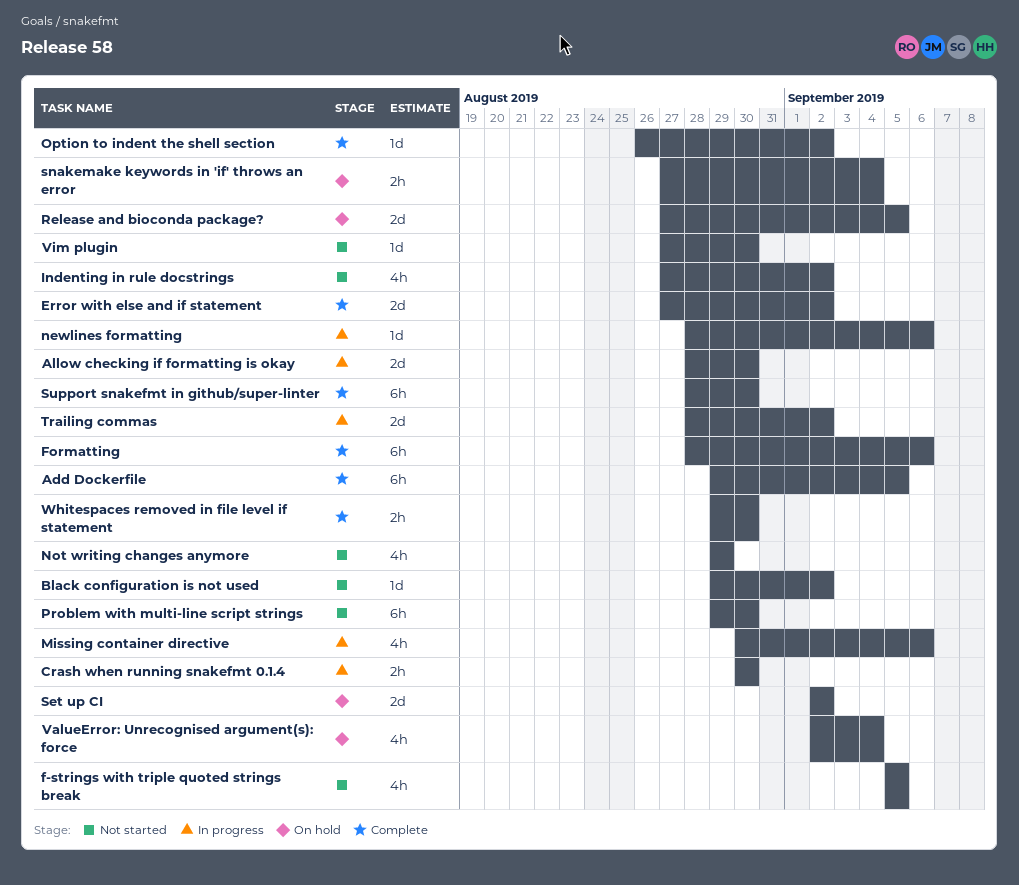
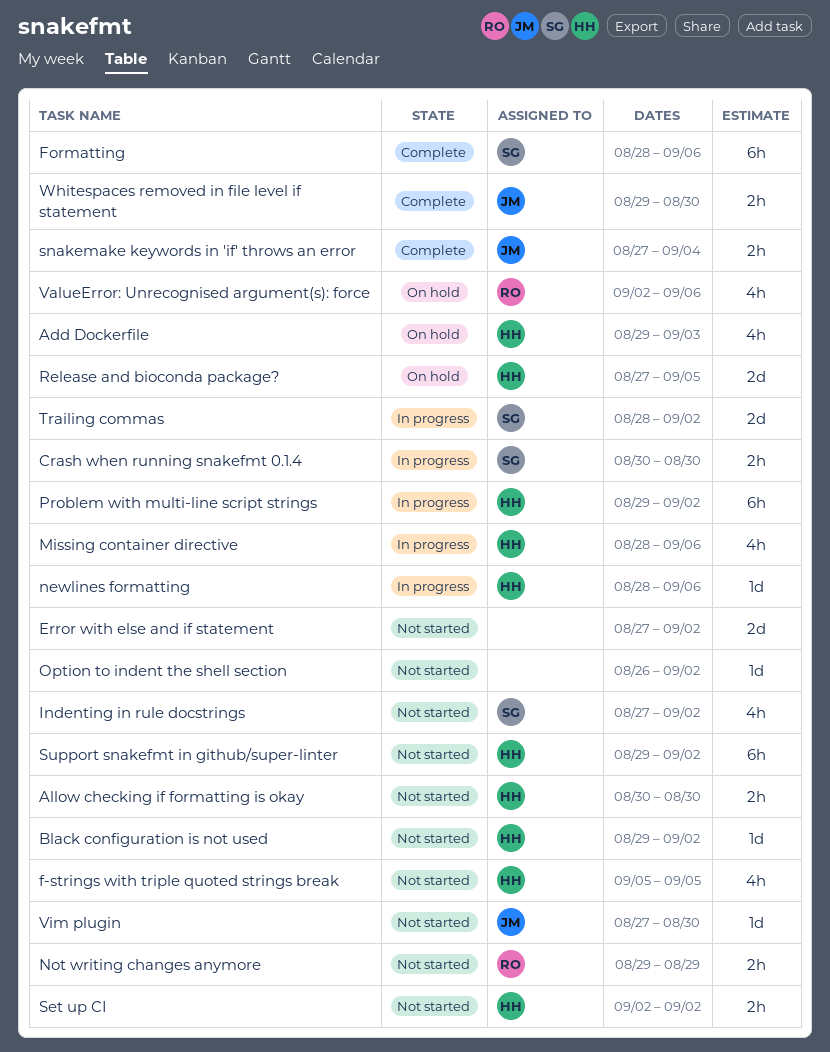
Add Dockerfile, status: Complete -> On hold
Add Dockerfile, estimate: 6h -> 4h
Add Dockerfile, due: Sep 5 -> Sep 3
Allow checking if formatting is okay, status: In progress -> Not started
Allow checking if formatting is okay, estimate: 2d -> 2h
Allow checking if formatting is okay, start: Aug 28 -> Aug 30
Error with else and if statement, status: Complete -> Not started
Missing container directive, start: Aug 30 -> Aug 28
Not writing changes anymore, estimate: 4h -> 2h
Option to indent the shell section, status: Complete -> Not started
Problem with multi-line script strings, status: Not started -> In progress
Problem with multi-line script strings, due: Aug 30 -> Sep 2
Set up CI, status: On hold -> Not started
Set up CI, estimate: 2d -> 2h
snakemake keywords in 'if' throws an error, status: On hold -> Complete
Support snakefmt in github/super-linter, status: Complete -> Not started
Support snakefmt in github/super-linter, start: Aug 28 -> Aug 29
Support snakefmt in github/super-linter, due: Aug 30 -> Sep 2
ValueError: Unrecognised argument(s): force, due: Sep 4 -> Sep 6

